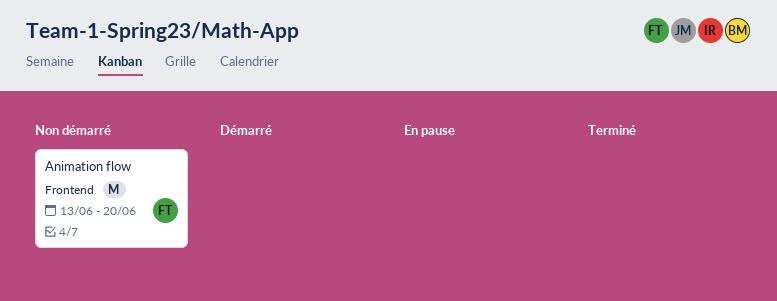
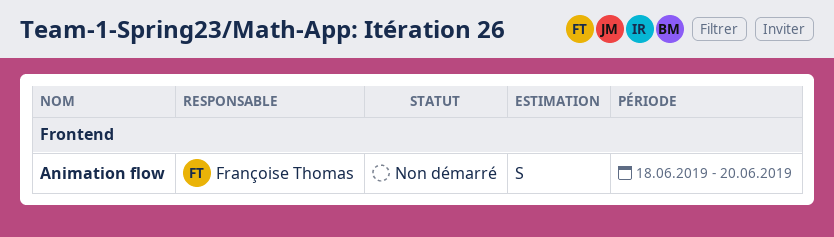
Animation flow, estimate: M -> S
Animation flow, start: Jun 13 -> Jun 18

